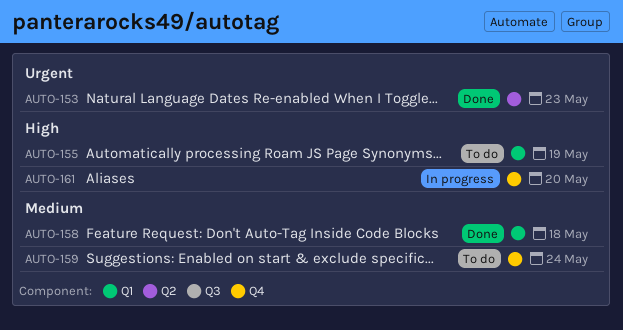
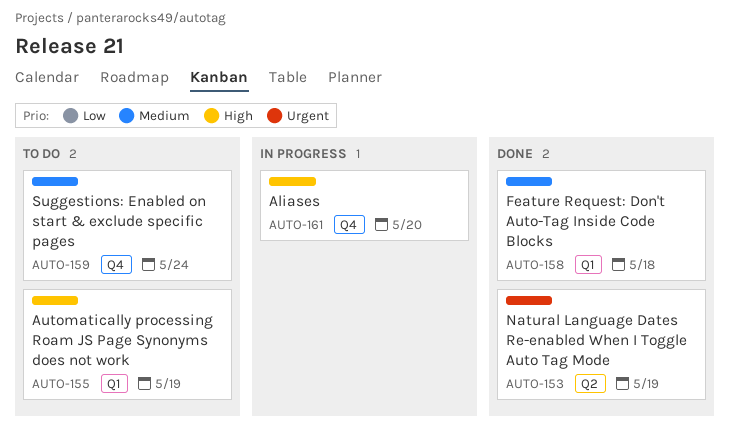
AUTO-153, due: May 23 -> May 19

